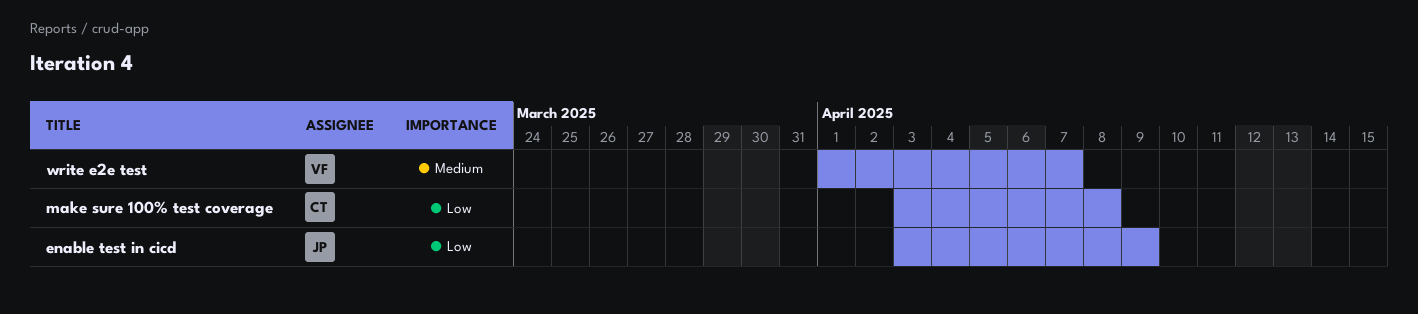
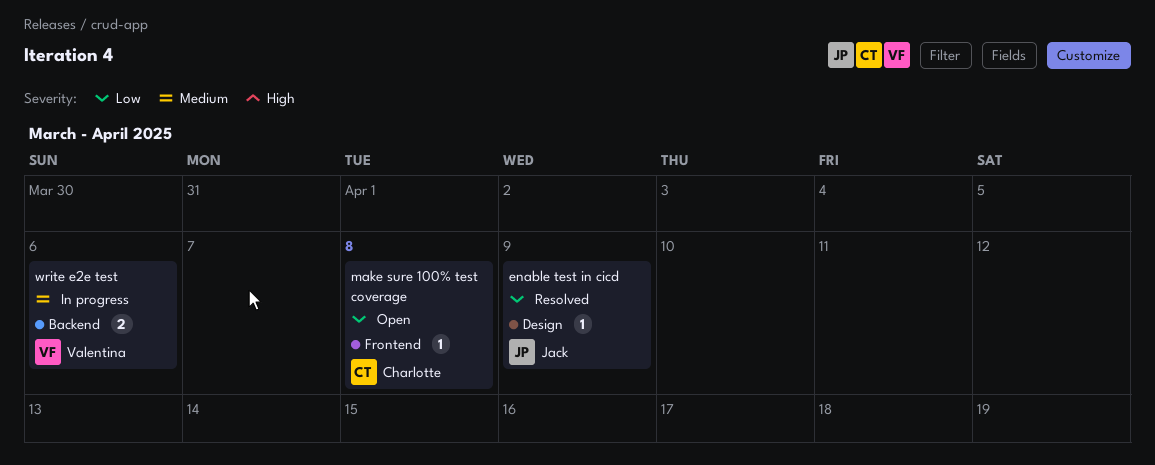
write e2e test, due: Apr 7 -> Apr 6

